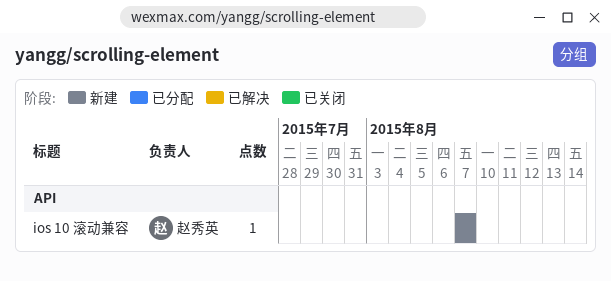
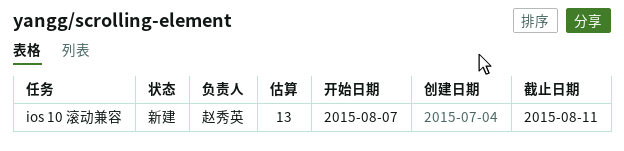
ios 10 滚动兼容, estimate: 1 -> 13
ios 10 滚动兼容, due: Aug 7 -> Aug 11

